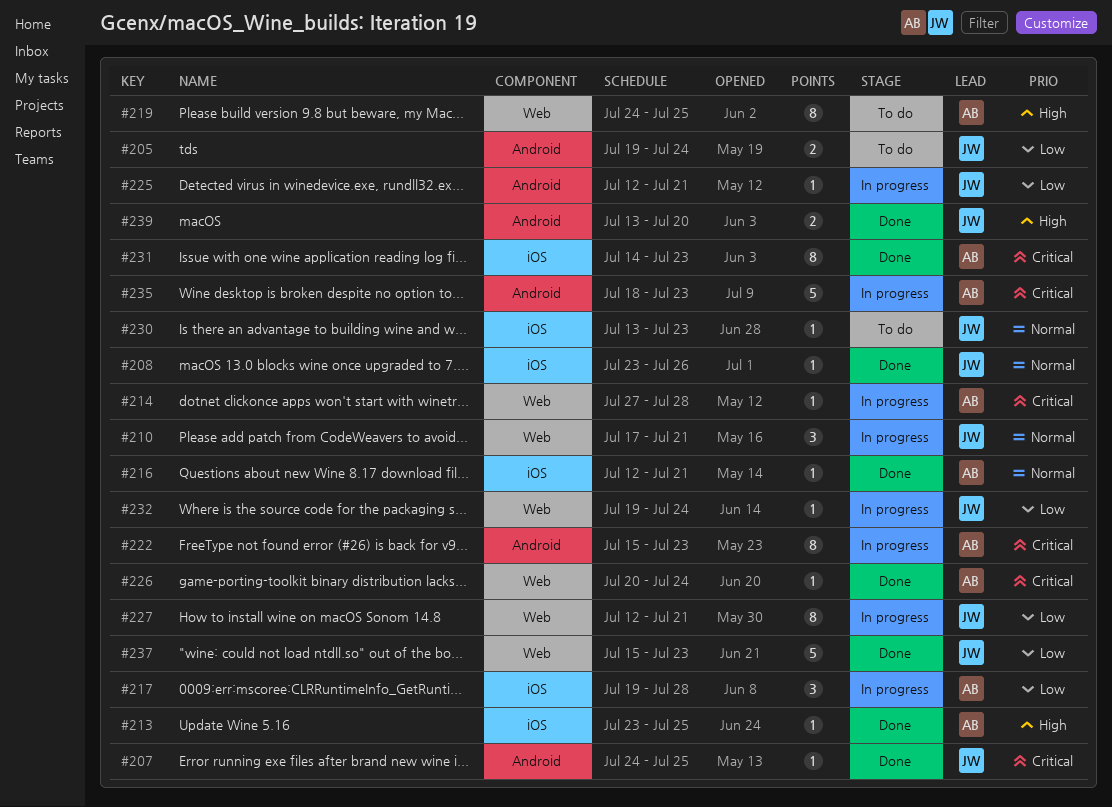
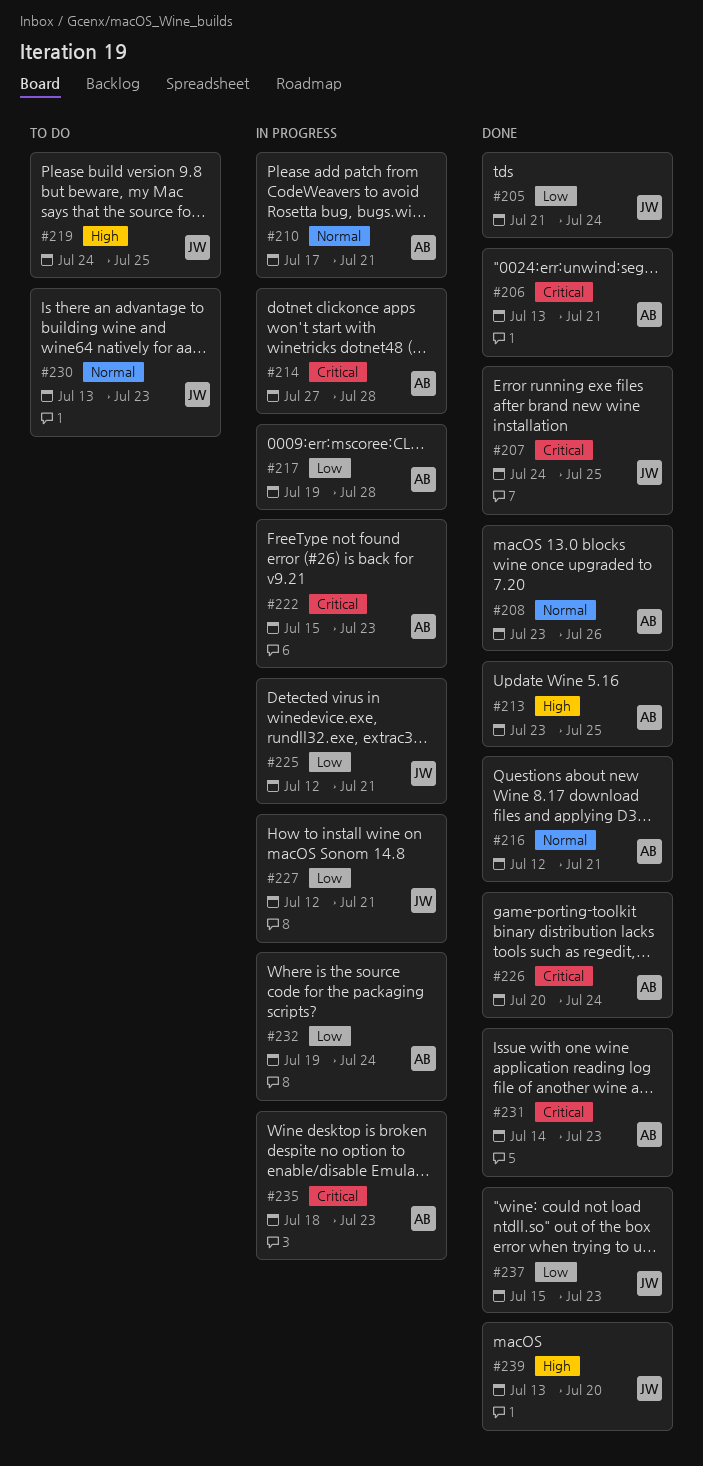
#205, status: To do -> Done
#205, start: Jul 19 -> Jul 21
#206: none -> present
#208, owner: JW -> AB
#210, owner: JW -> AB
#219, owner: AB -> JW
#232, owner: JW -> AB

